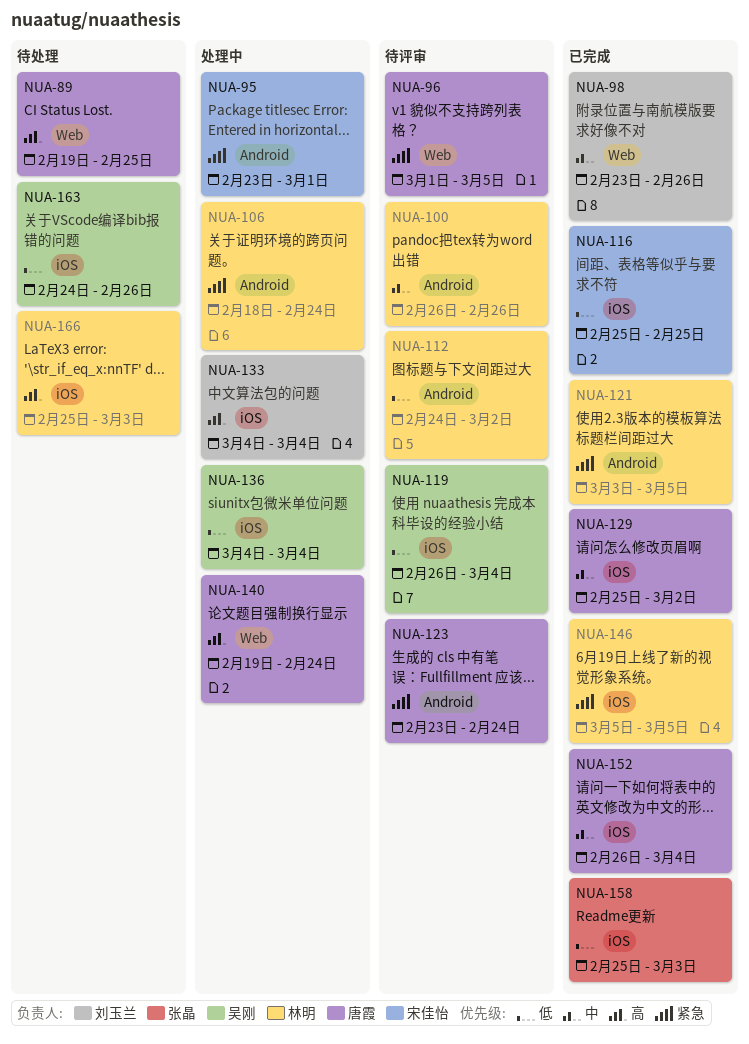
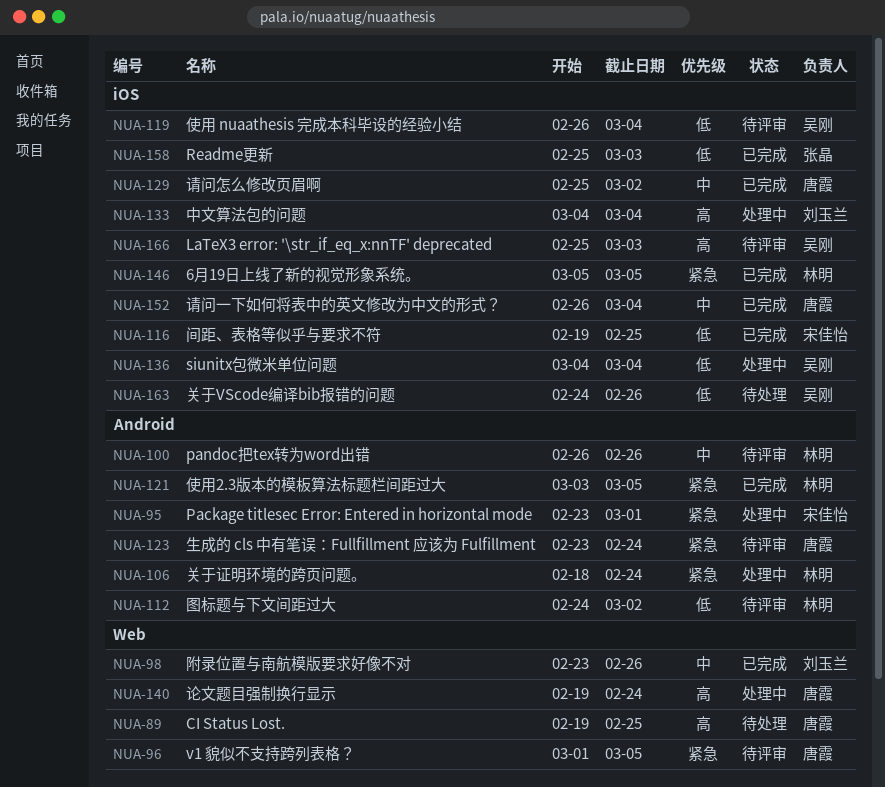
NUA-116, start: Feb 25 -> Feb 19
NUA-166, status: 待处理 -> 待评审
NUA-166, owner: 林明 -> 吴刚

